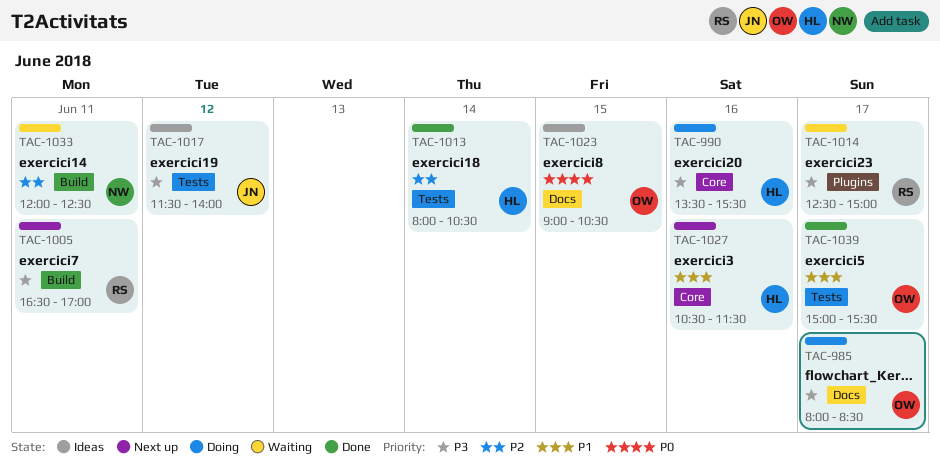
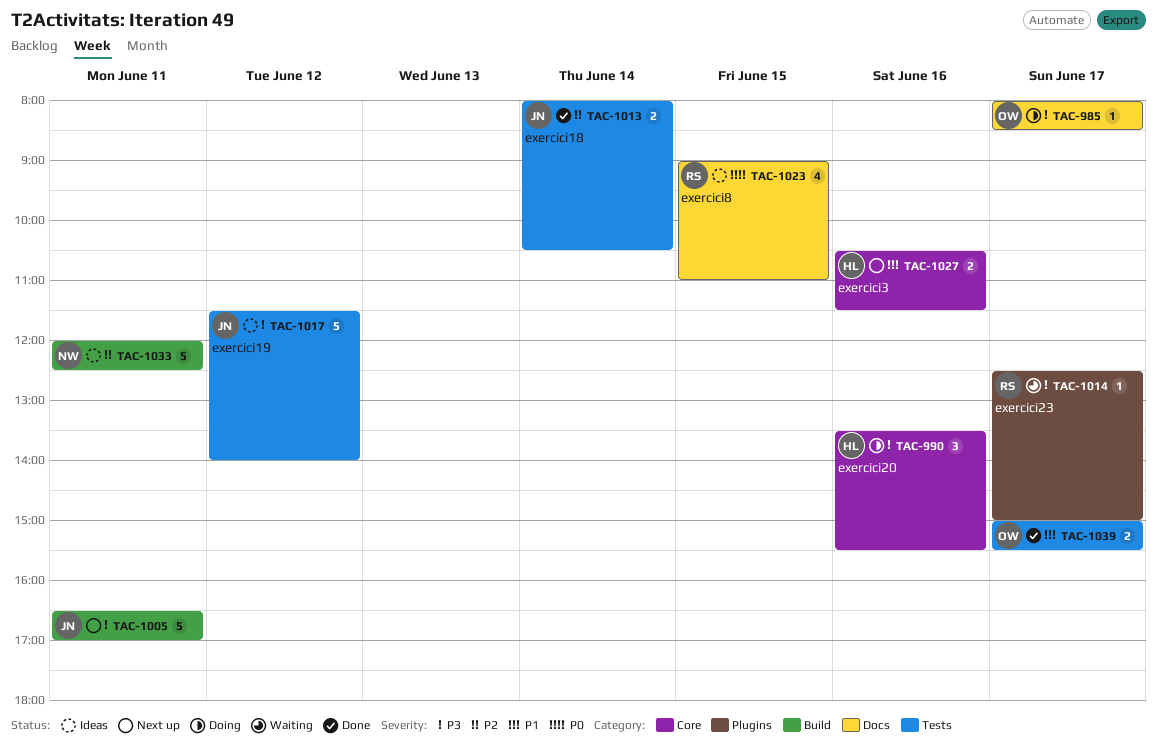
TAC-1005, owner: RS -> JN
TAC-1013, owner: HL -> JN
TAC-1023, owner: OW -> RS
TAC-1023, ends: 10:30 -> 11:00
TAC-1033, status: Waiting -> Ideas

